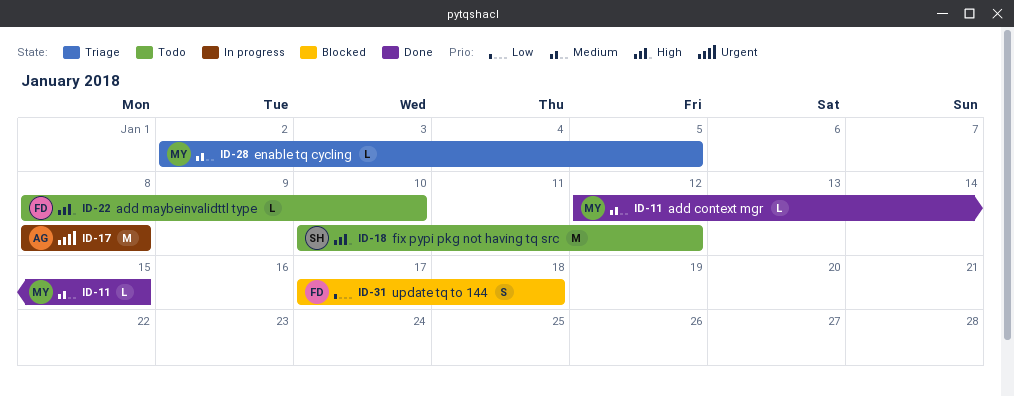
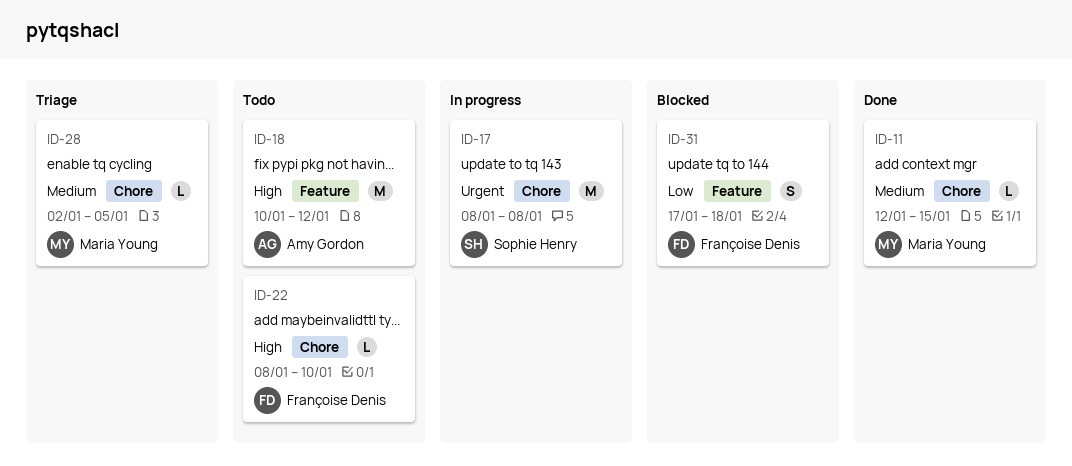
ID-17, owner: Amy Gordon -> Sophie Henry
ID-18, owner: Sophie Henry -> Amy Gordon

